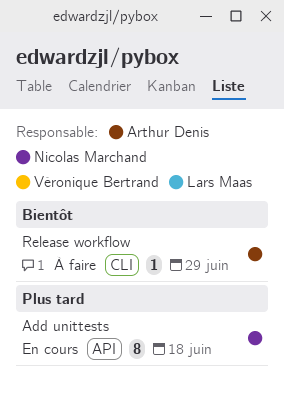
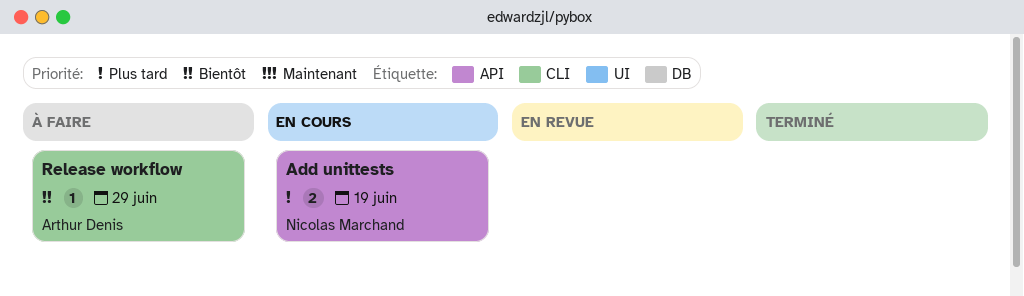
Add unittests, estimate: 8 -> 2
Add unittests, due: Jun 18 -> Jun 19

